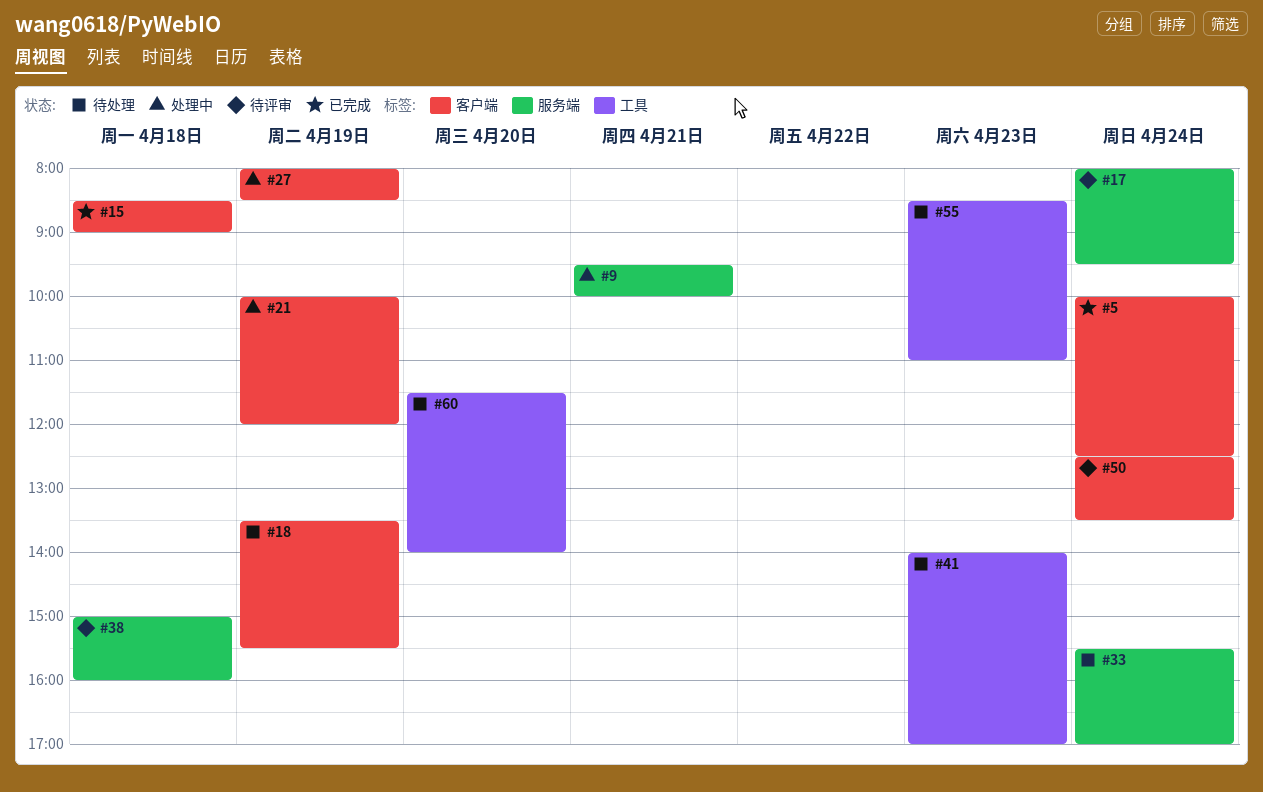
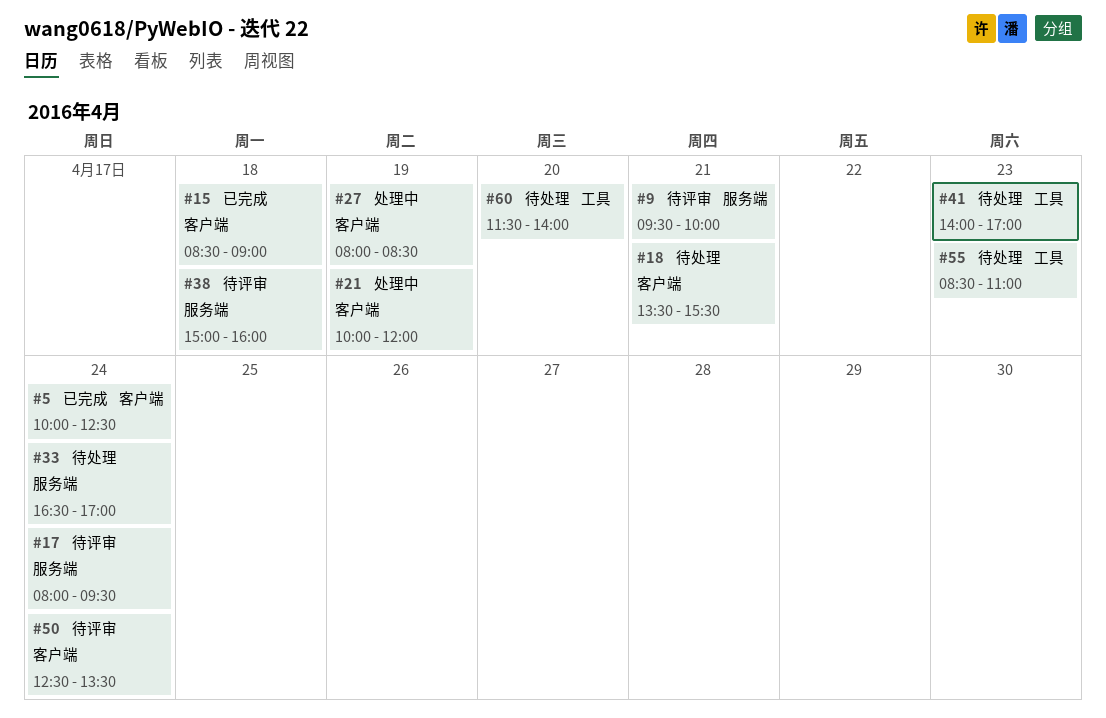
#9, status: 处理中 -> 待评审
#18, day: Apr 19 -> Apr 21
#33, begins: 15:30 -> 16:30

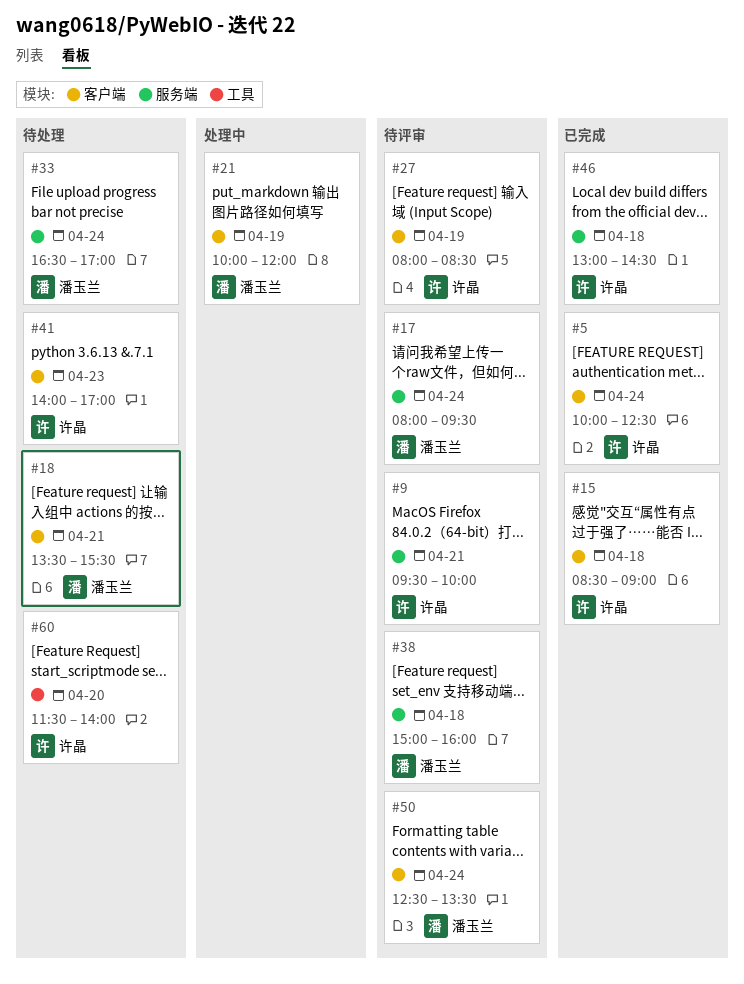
#27, status: 处理中 -> 待评审
#41, label: 工具 -> 客户端
#46: none -> present
#55: present -> none

